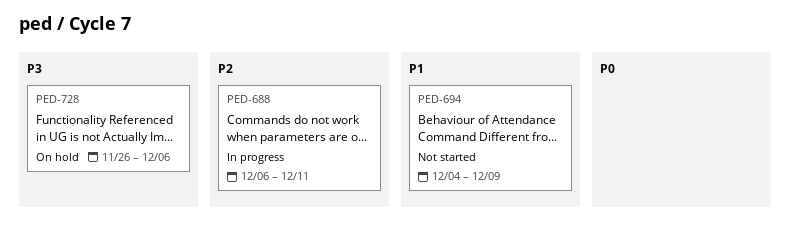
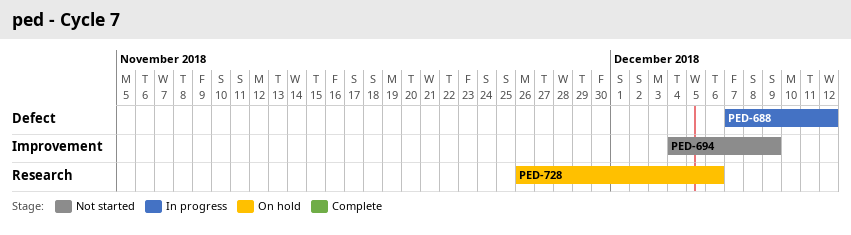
PED-688, start: Dec 6 -> Dec 7
PED-688, due: Dec 11 -> Dec 12

